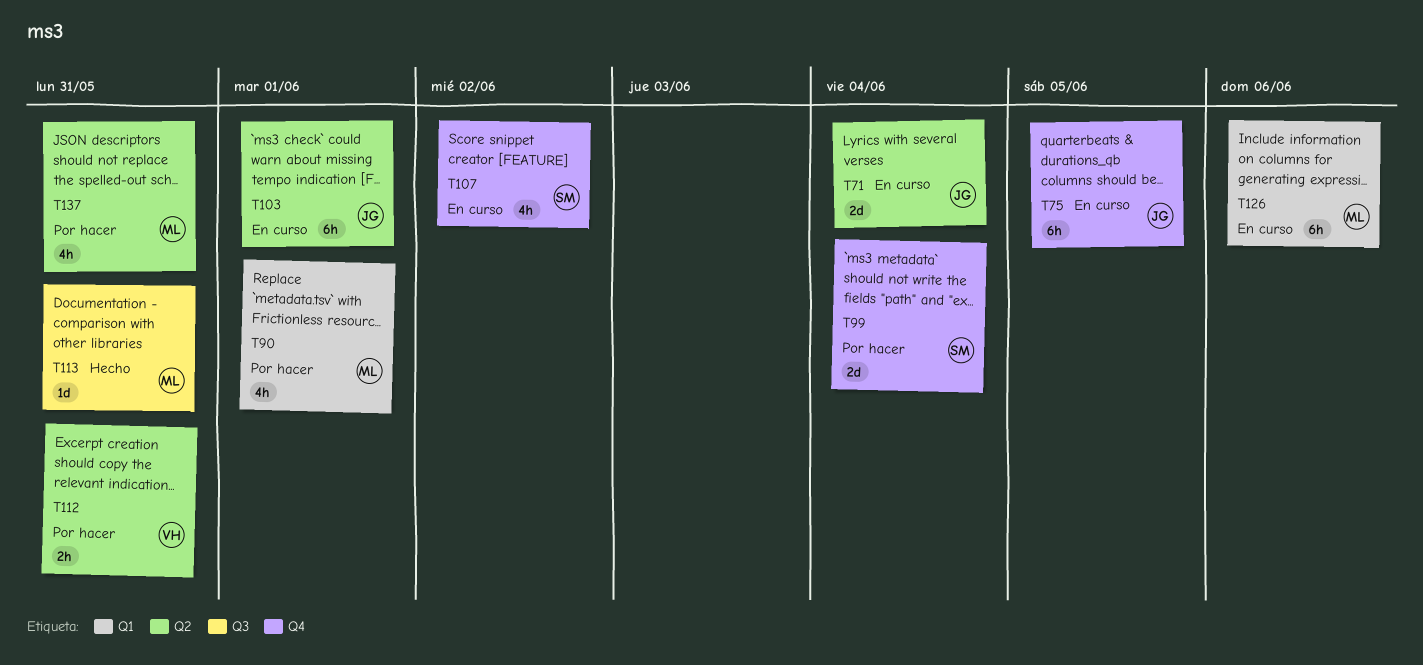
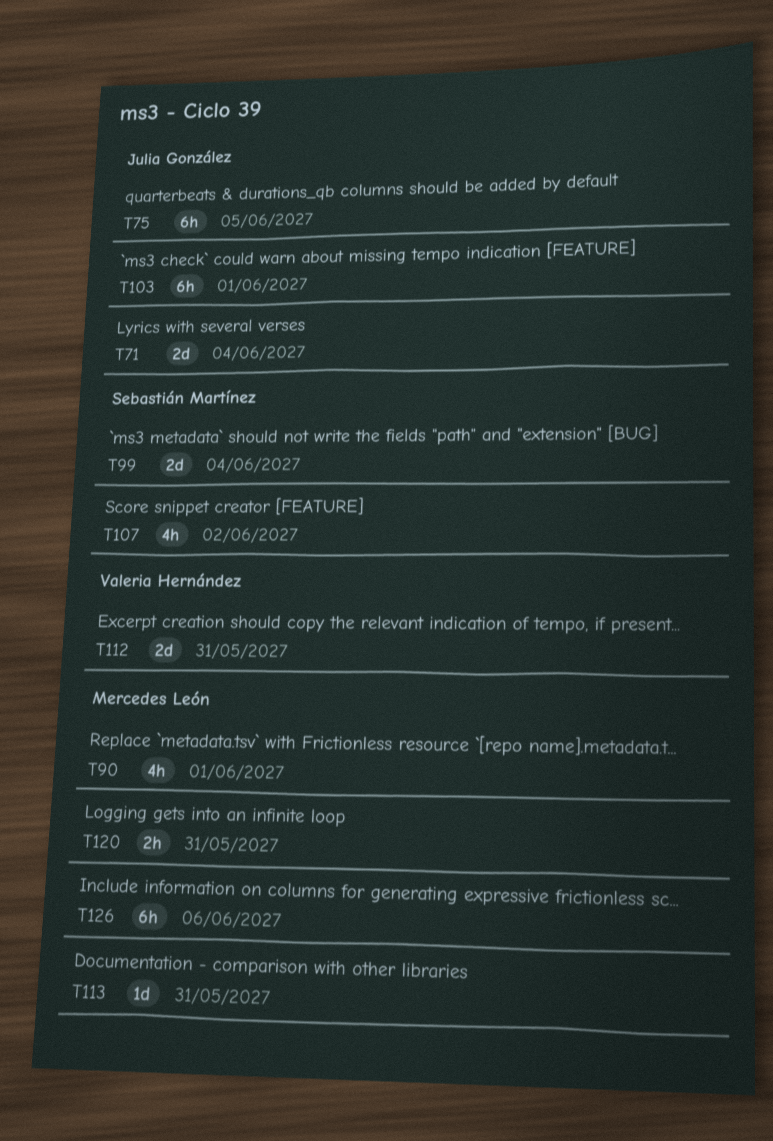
T112, estimate: 2h -> 2d
T120: none -> present
T137: present -> none

